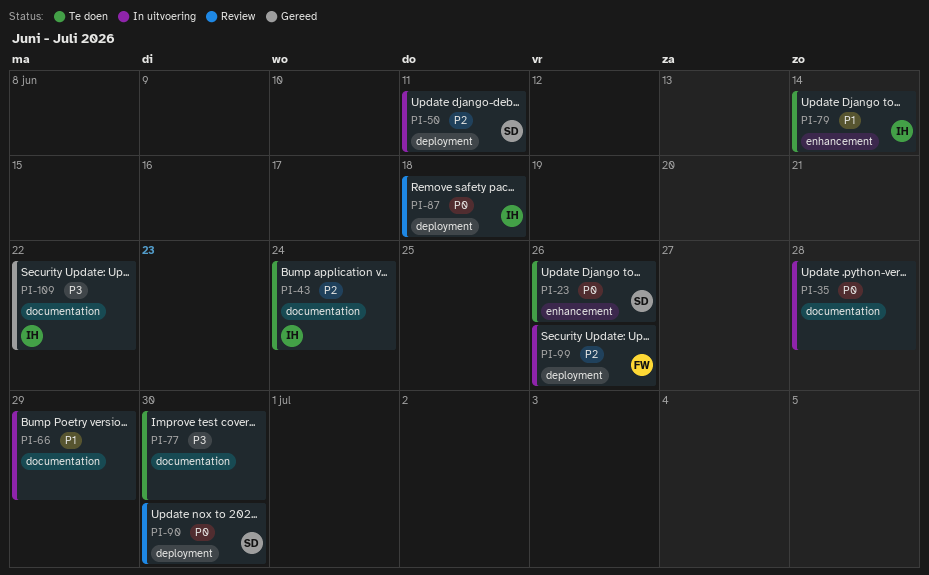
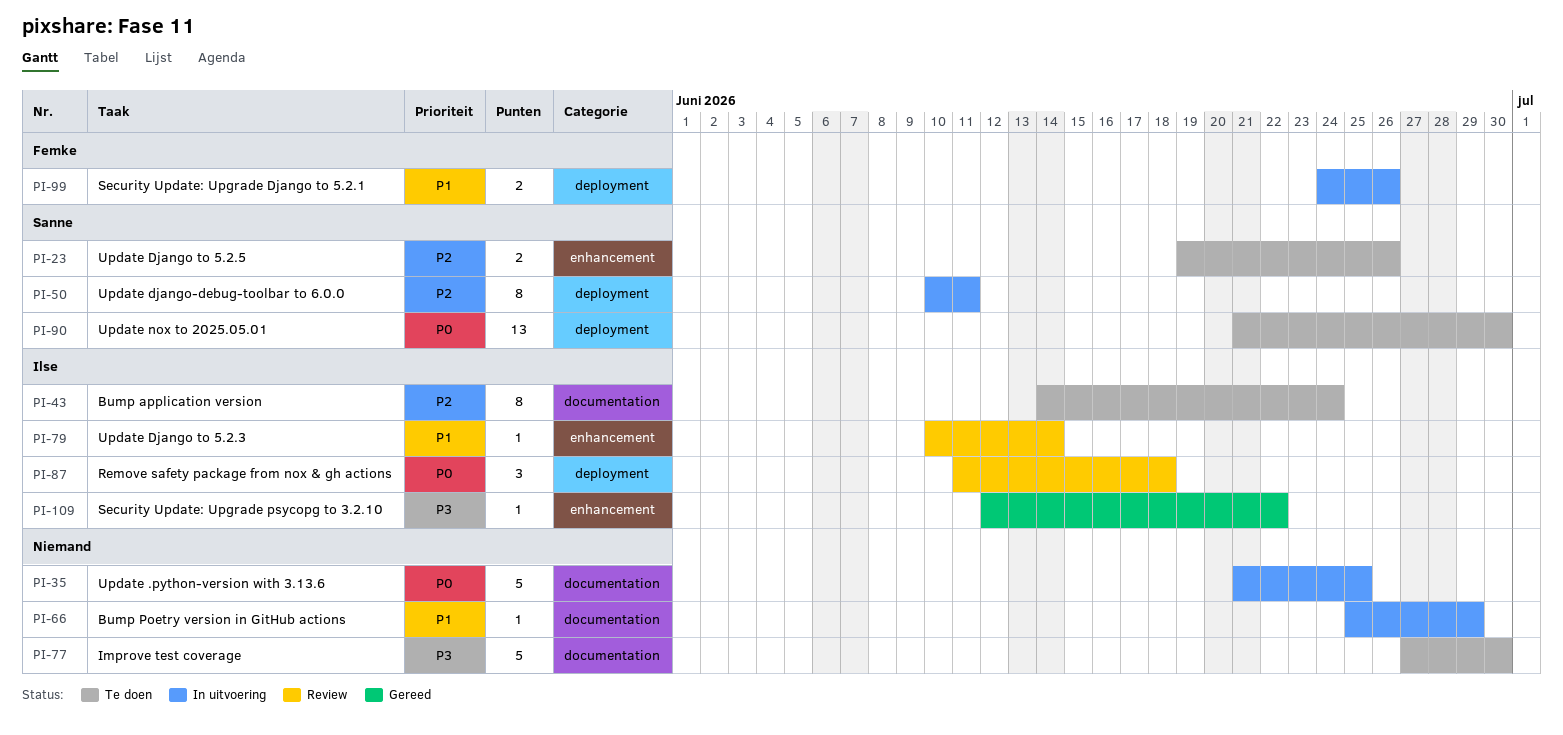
PI-23, priority: P0 -> P2
PI-35, due: Jun 28 -> Jun 25
PI-79, status: Te doen -> Review
PI-90, status: Review -> Te doen
PI-99, priority: P2 -> P1
PI-109, label: documentation -> enhancement

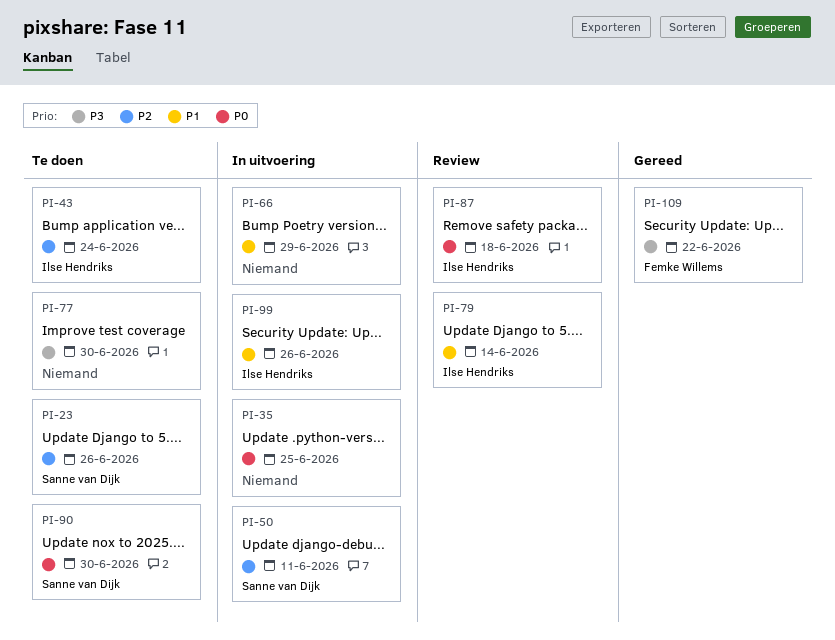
PI-99, owner: Femke Willems -> Ilse Hendriks
PI-109, owner: Ilse Hendriks -> Femke Willems

